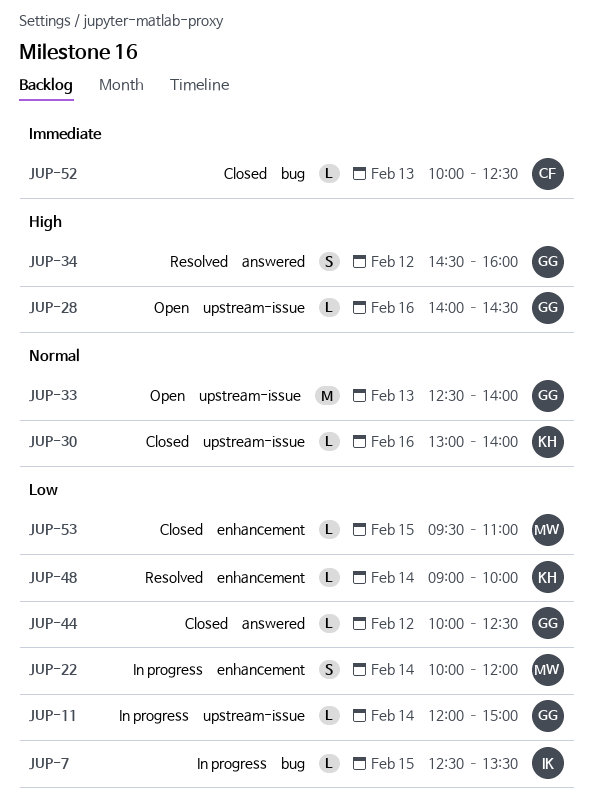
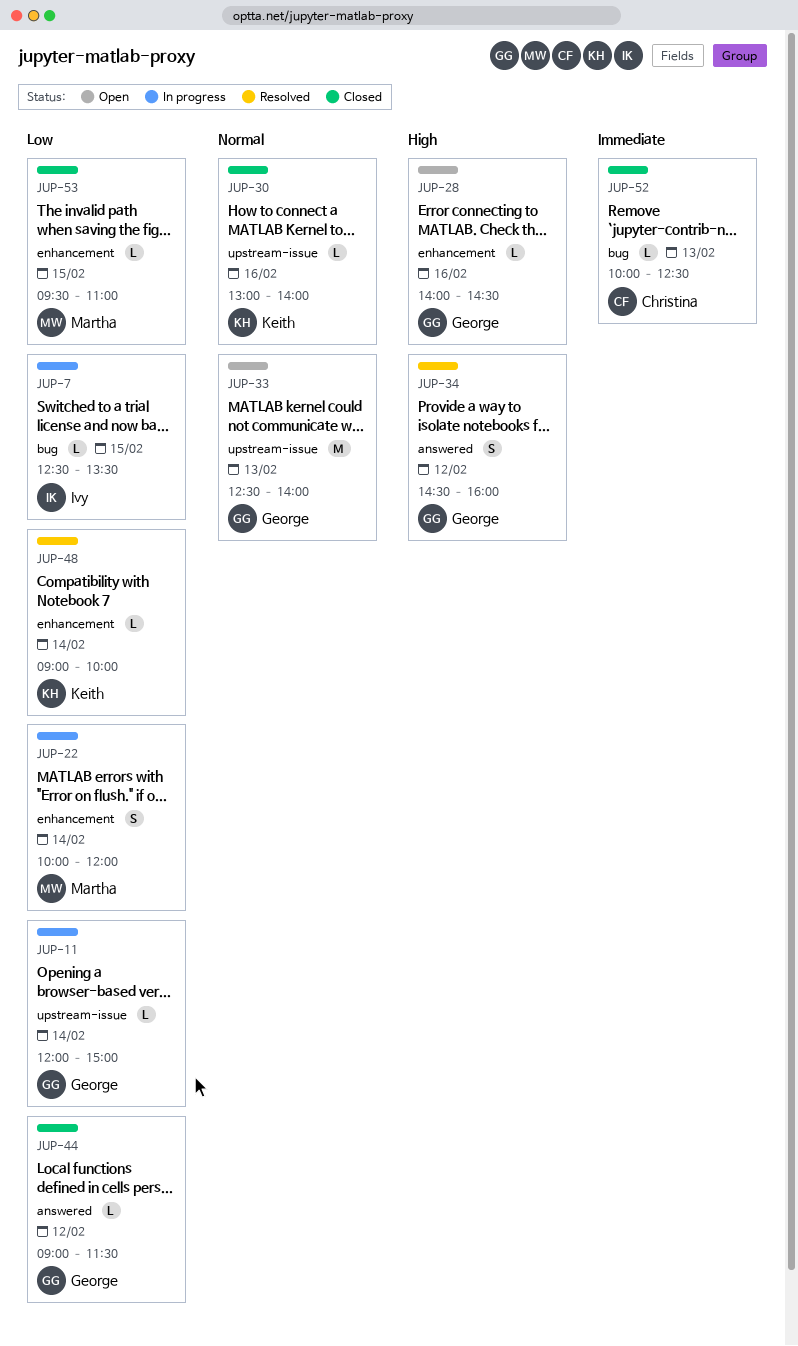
JUP-28, label: upstream-issue -> enhancement
JUP-44, begins: 10:00 -> 09:00
JUP-44, ends: 12:30 -> 11:30

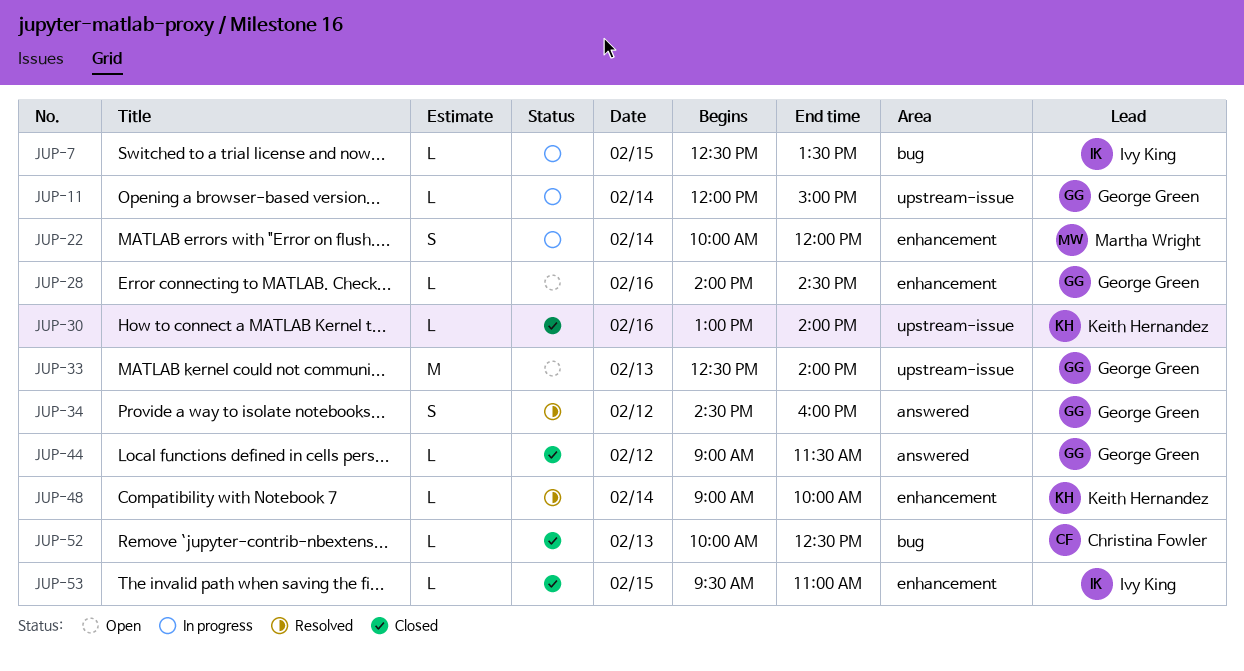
JUP-53, owner: Martha Wright -> Ivy King

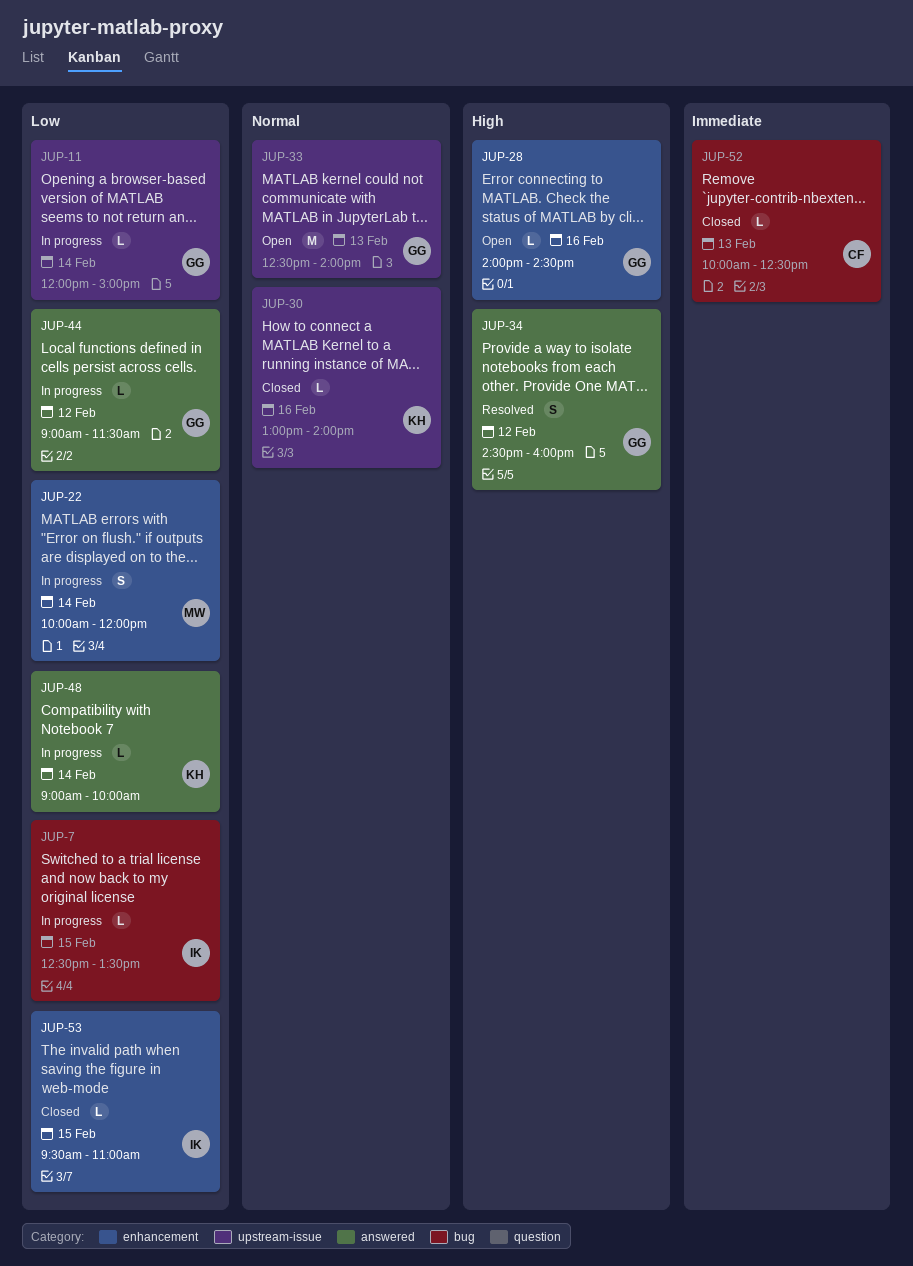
JUP-44, status: Closed -> In progress
JUP-48, status: Resolved -> In progress
JUP-48, label: enhancement -> answered

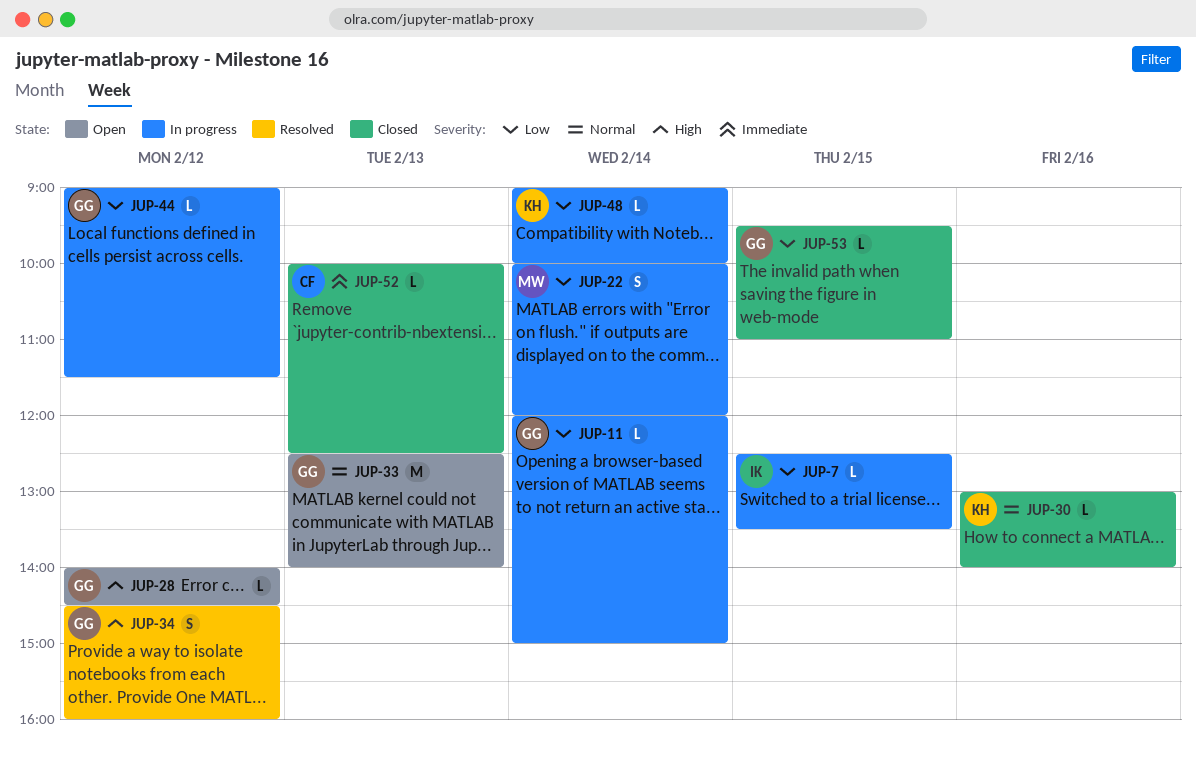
JUP-28, day: Feb 16 -> Feb 12
JUP-53, owner: IK -> GG

